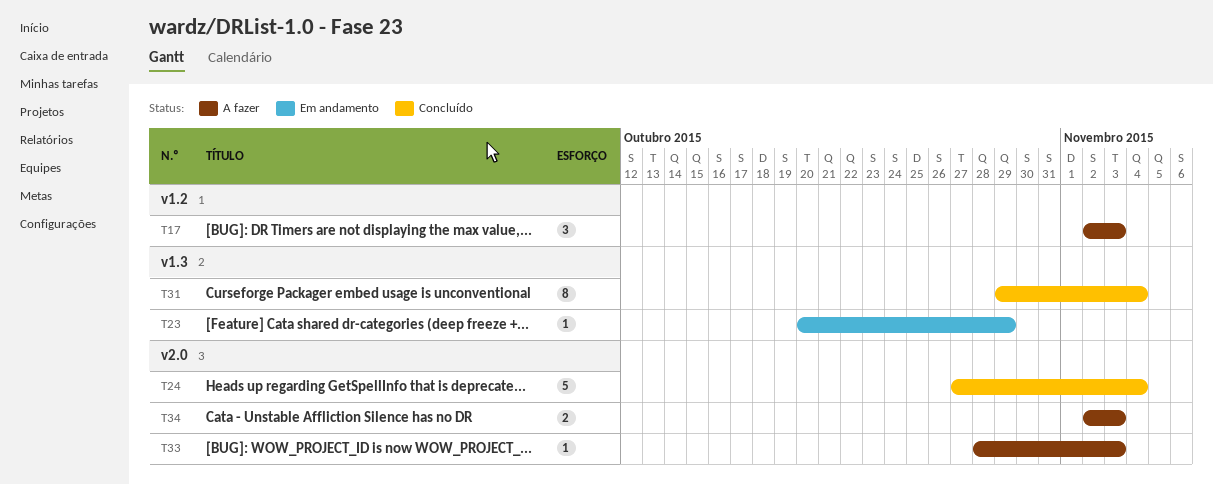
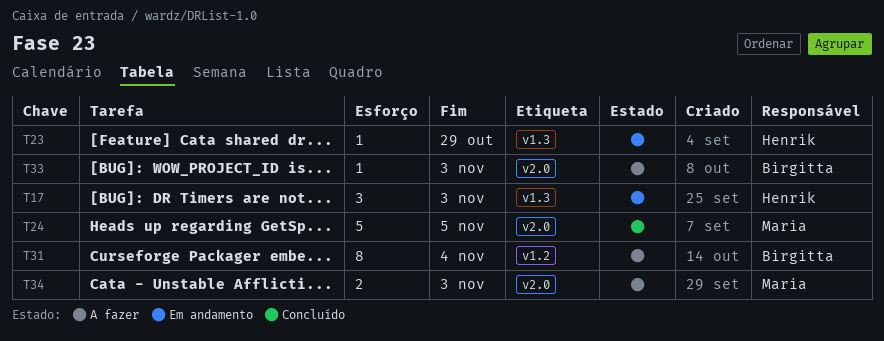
T17, status: A fazer -> Em andamento
T17, label: v1.2 -> v1.3
T24, due: Nov 4 -> Nov 5
T31, status: Concluído -> A fazer
T31, label: v1.3 -> v1.2

